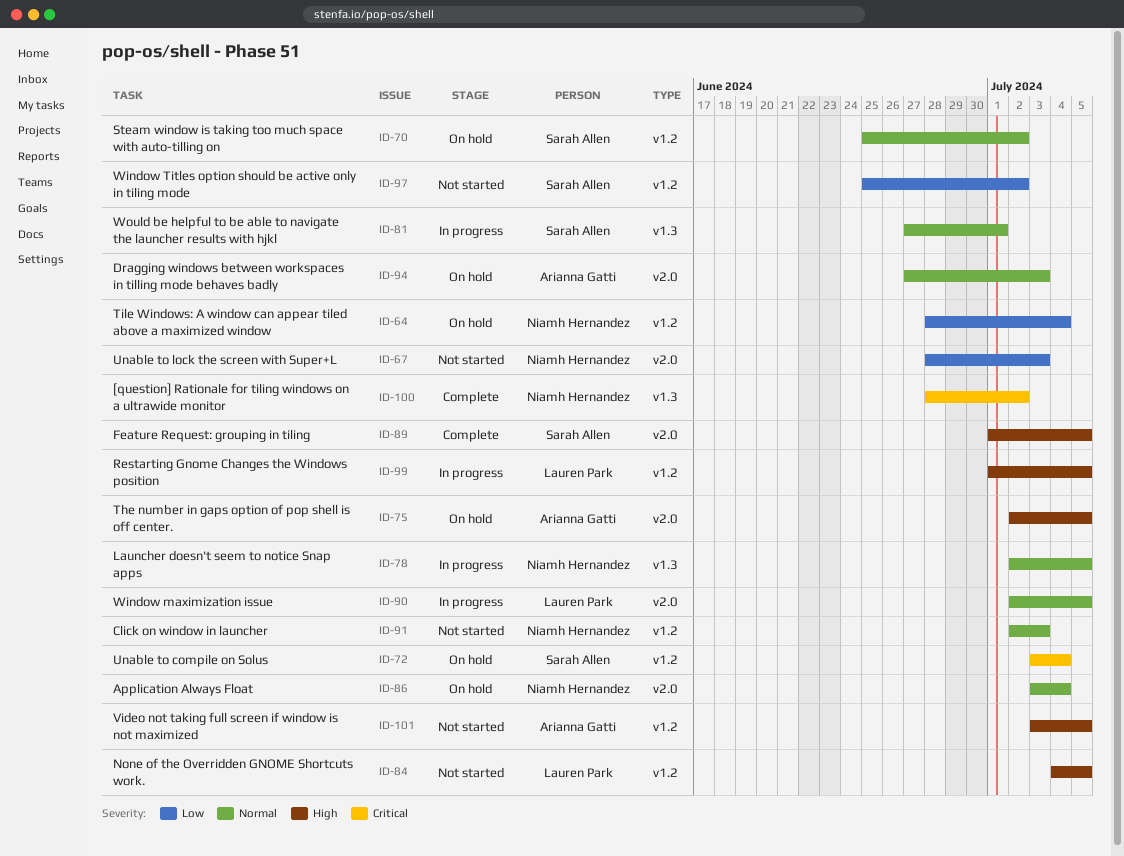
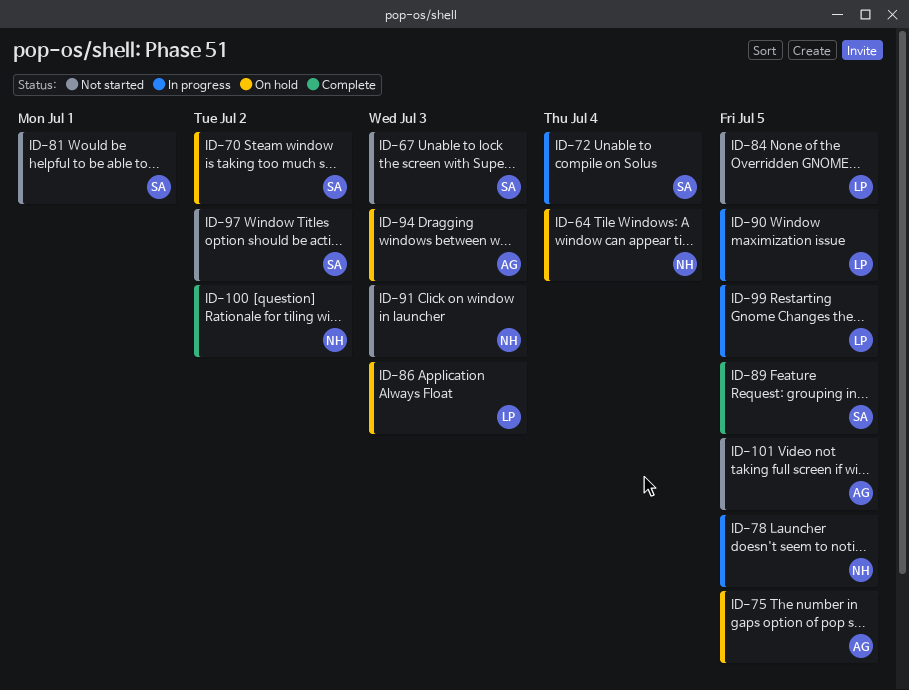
ID-67, owner: Niamh Hernandez -> Sarah Allen
ID-72, status: On hold -> In progress
ID-81, status: In progress -> Not started
ID-86, owner: Niamh Hernandez -> Lauren Park
ID-86, due: Jul 4 -> Jul 3

